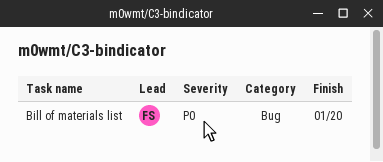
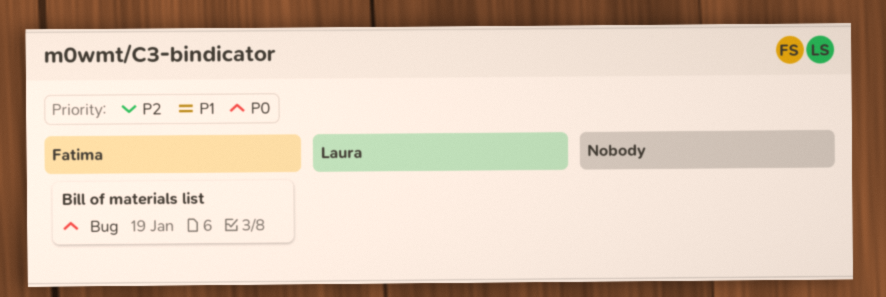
Bill of materials list, due: Jan 20 -> Jan 19

